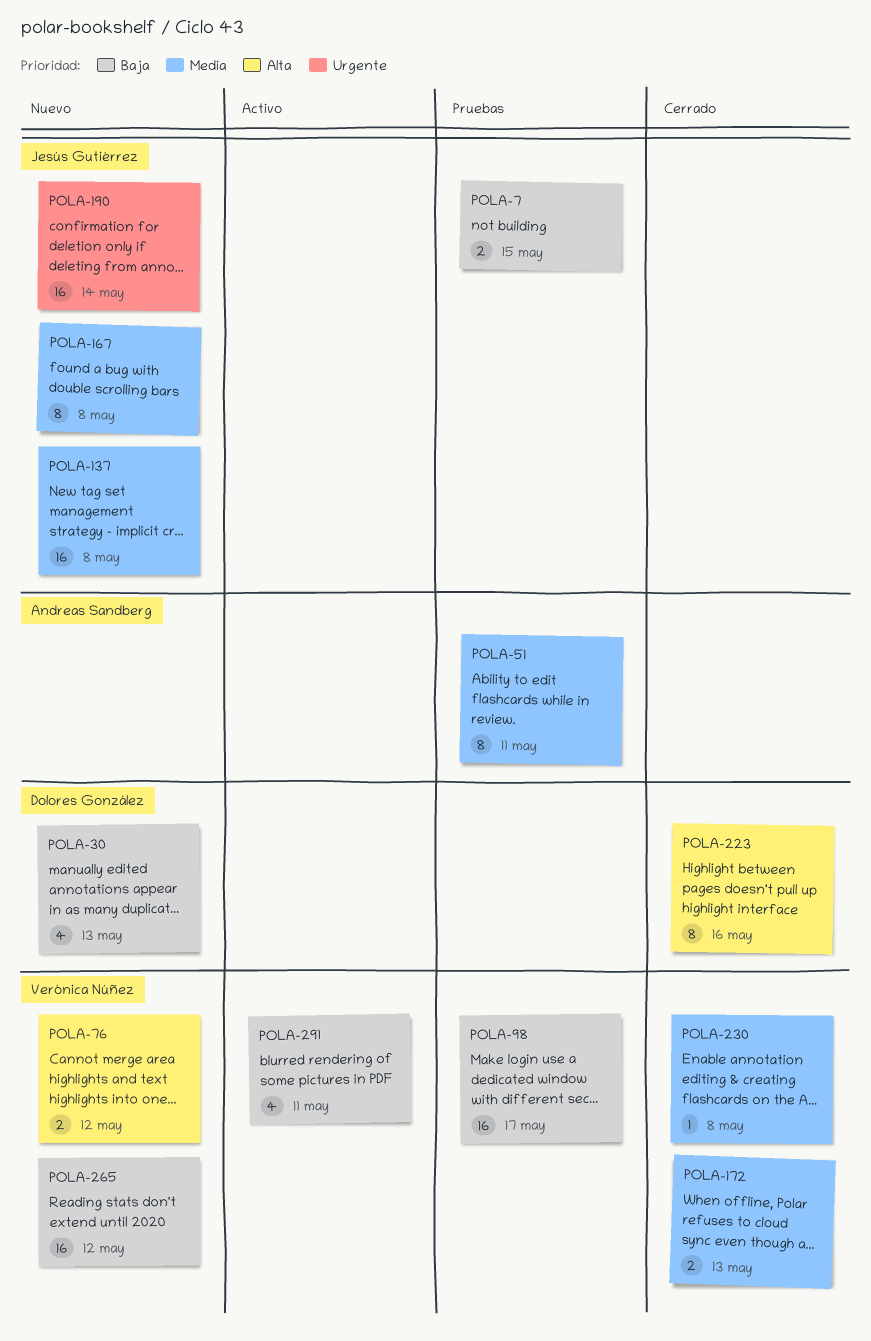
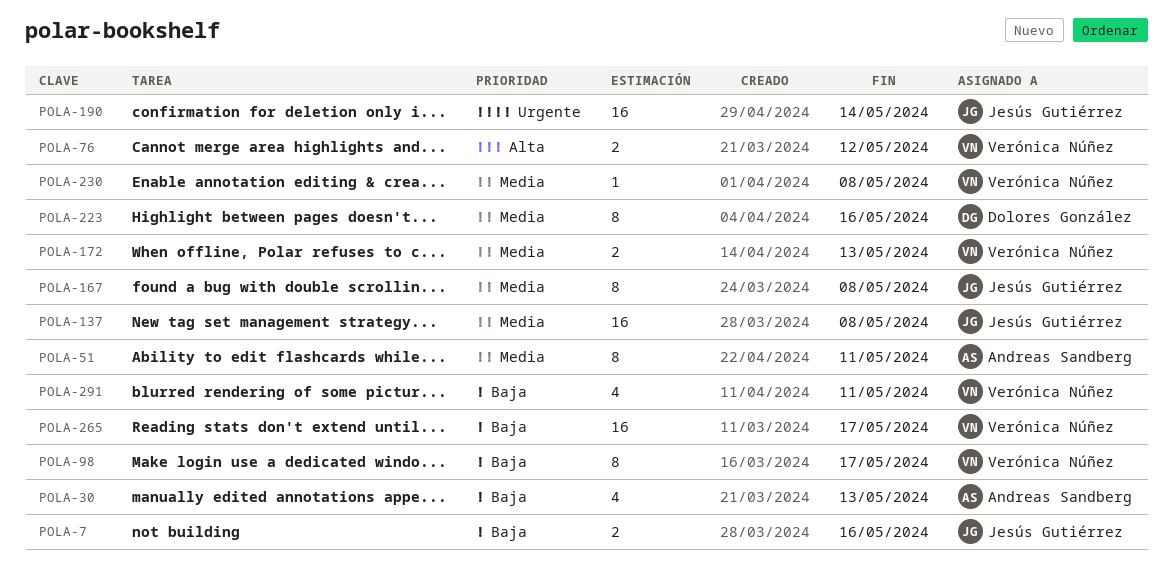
POLA-7, due: May 15 -> May 16
POLA-30, owner: Dolores González -> Andreas Sandberg
POLA-98, estimate: 16 -> 8
POLA-223, priority: Alta -> Media
POLA-265, due: May 12 -> May 17

